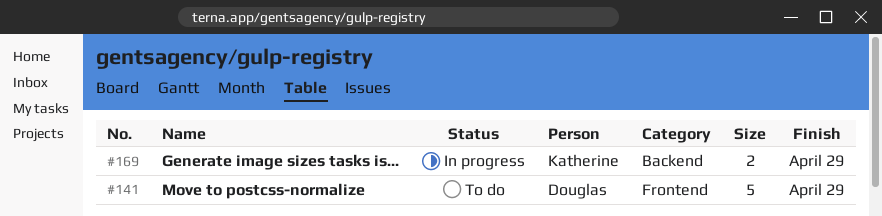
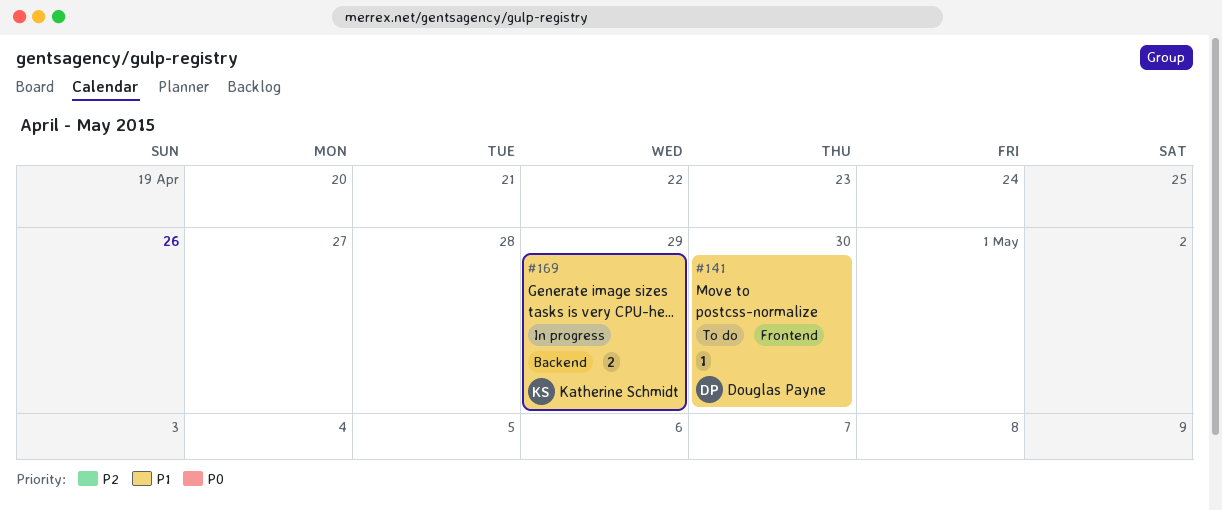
#141, estimate: 5 -> 1
#141, due: Apr 29 -> Apr 30

